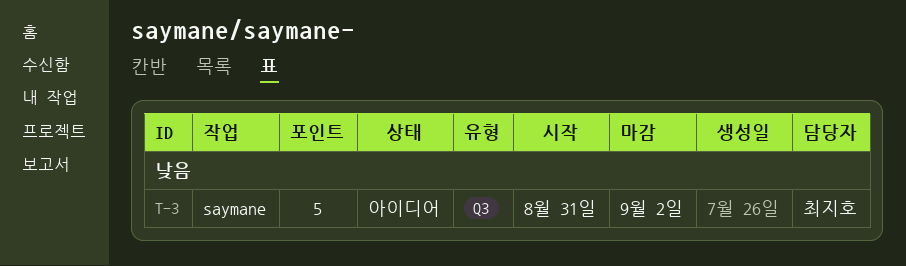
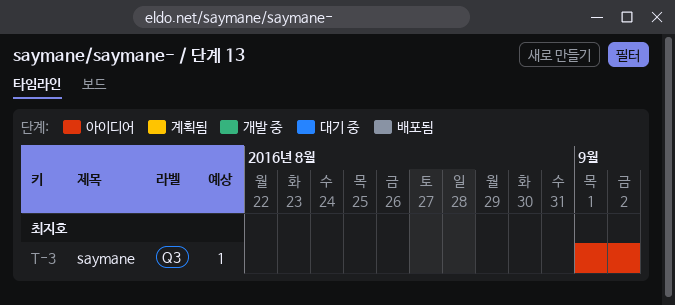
T-3, estimate: 5 -> 1
T-3, start: Aug 31 -> Sep 1

